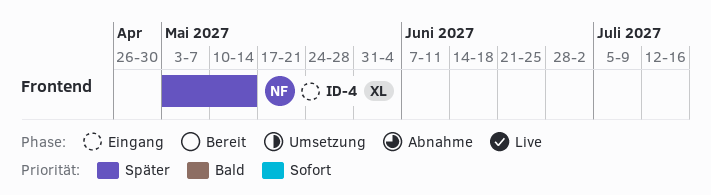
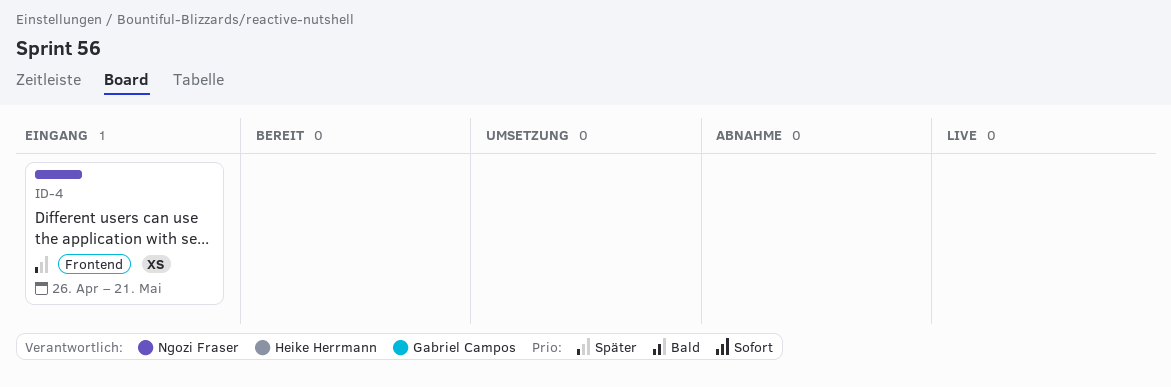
ID-4, estimate: XL -> XS
ID-4, start: May 3 -> Apr 26
ID-4, due: May 14 -> May 21

